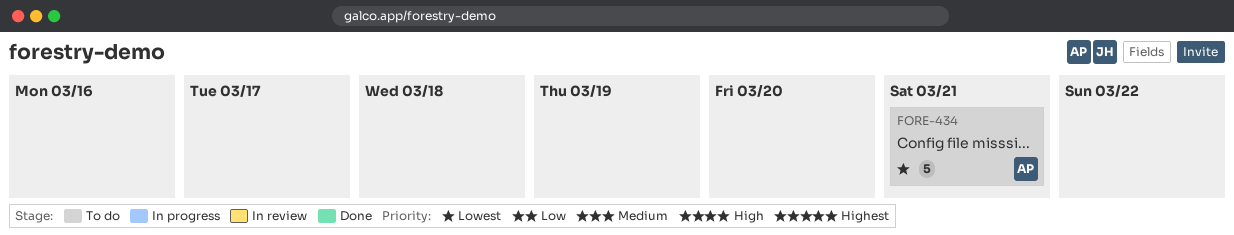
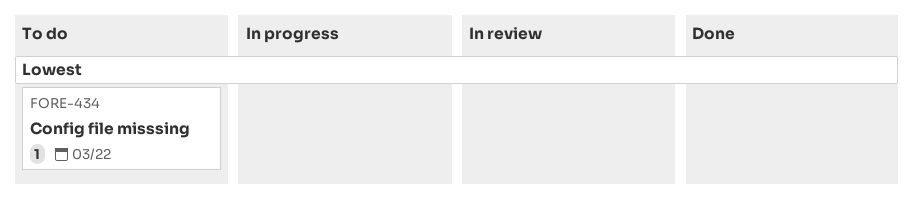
FORE-434, estimate: 5 -> 1
FORE-434, due: Mar 21 -> Mar 22

